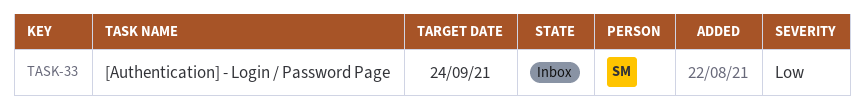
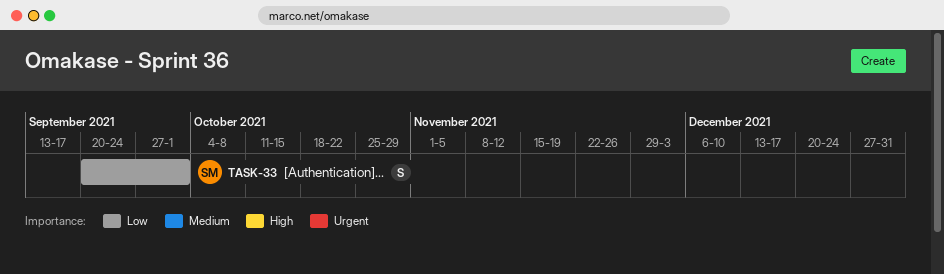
TASK-33, due: Sep 24 -> Oct 1

